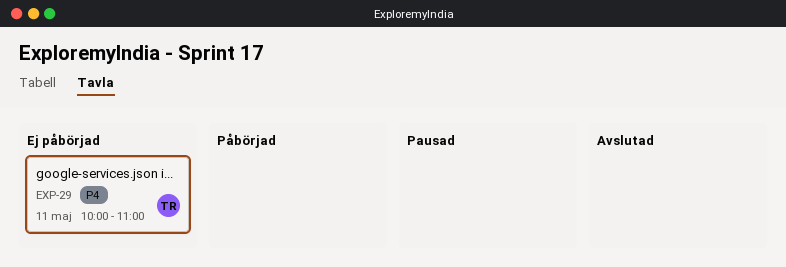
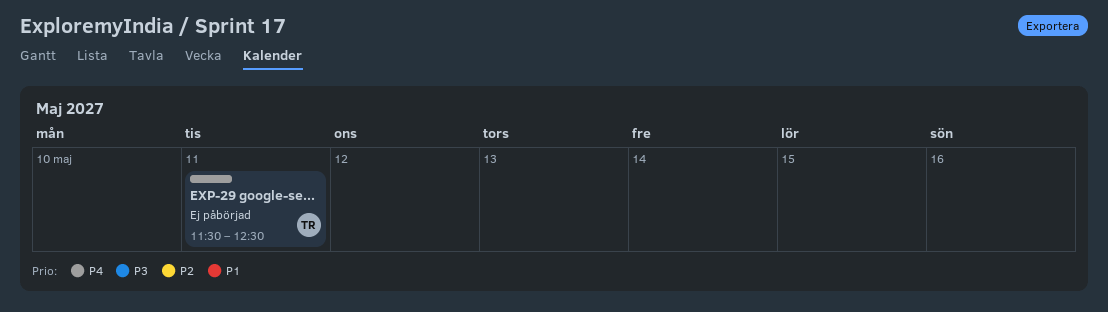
EXP-29, begins: 10:00 -> 11:30
EXP-29, ends: 11:00 -> 12:30

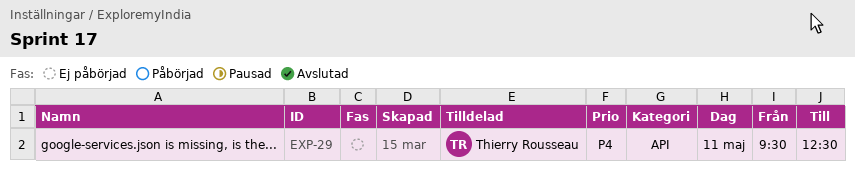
EXP-29, begins: 11:30 -> 09:30

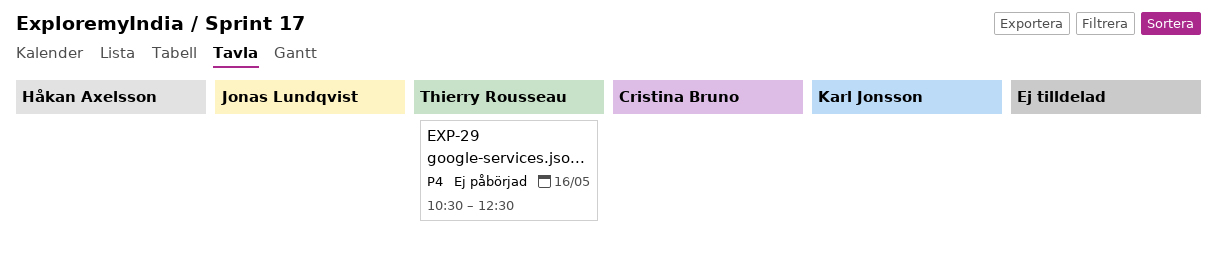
EXP-29, day: May 11 -> May 16
EXP-29, begins: 09:30 -> 10:30

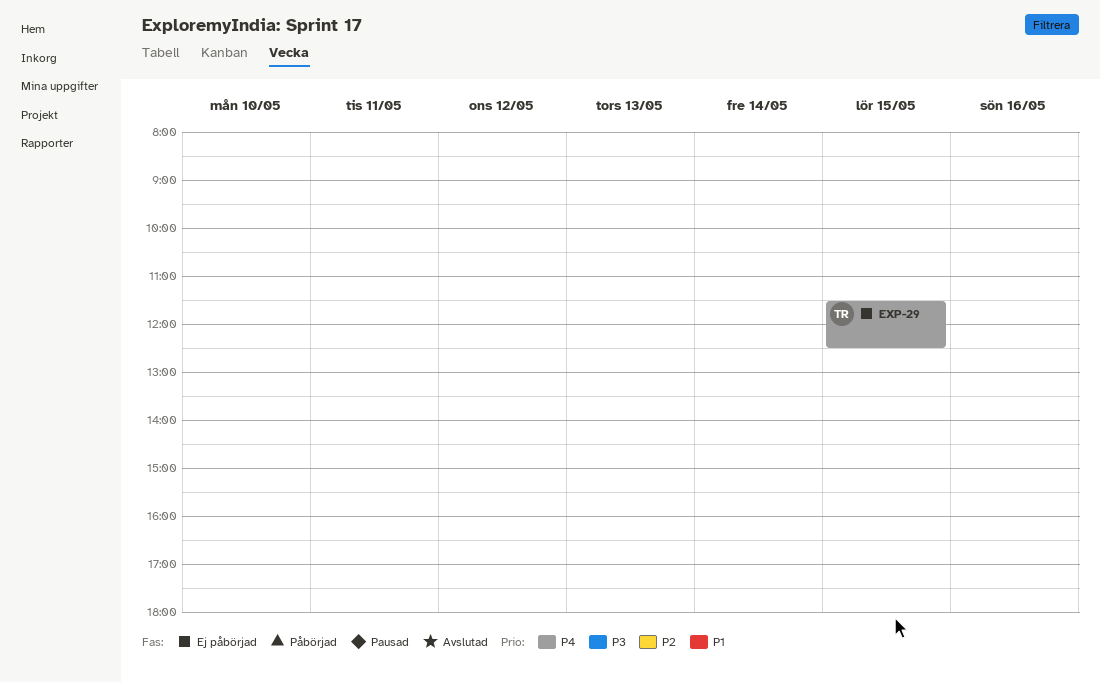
EXP-29, day: May 16 -> May 15
EXP-29, begins: 10:30 -> 11:30

